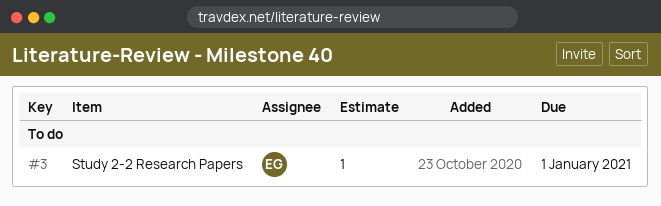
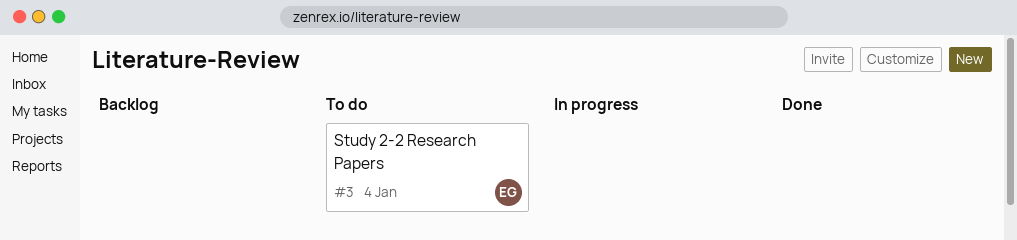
#3, due: Jan 1 -> Jan 4

